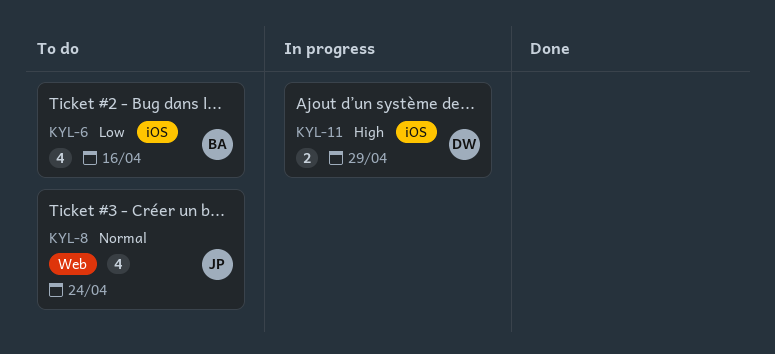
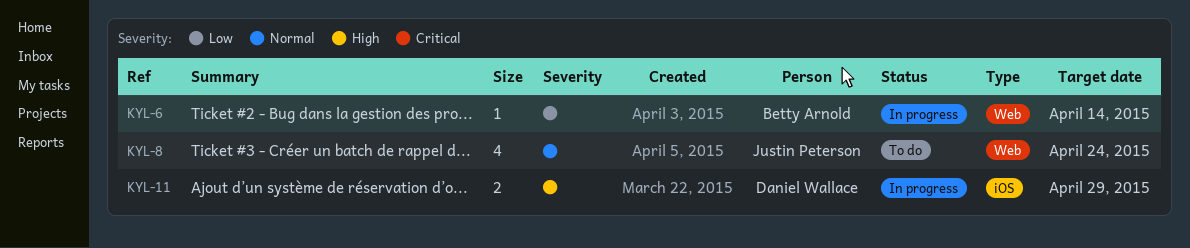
KYL-6, status: To do -> In progress
KYL-6, label: iOS -> Web
KYL-6, estimate: 4 -> 1
KYL-6, due: Apr 16 -> Apr 14

